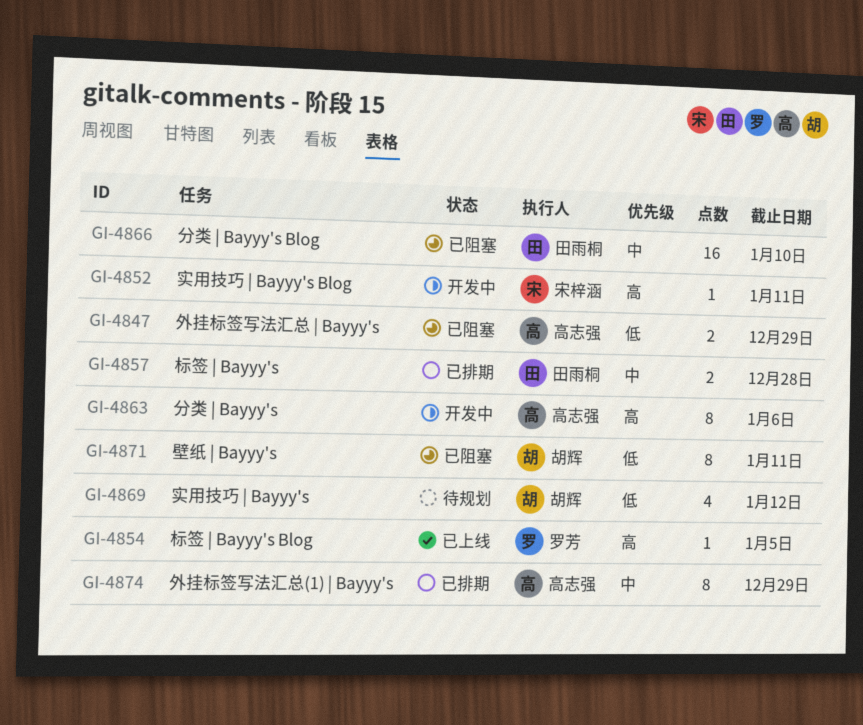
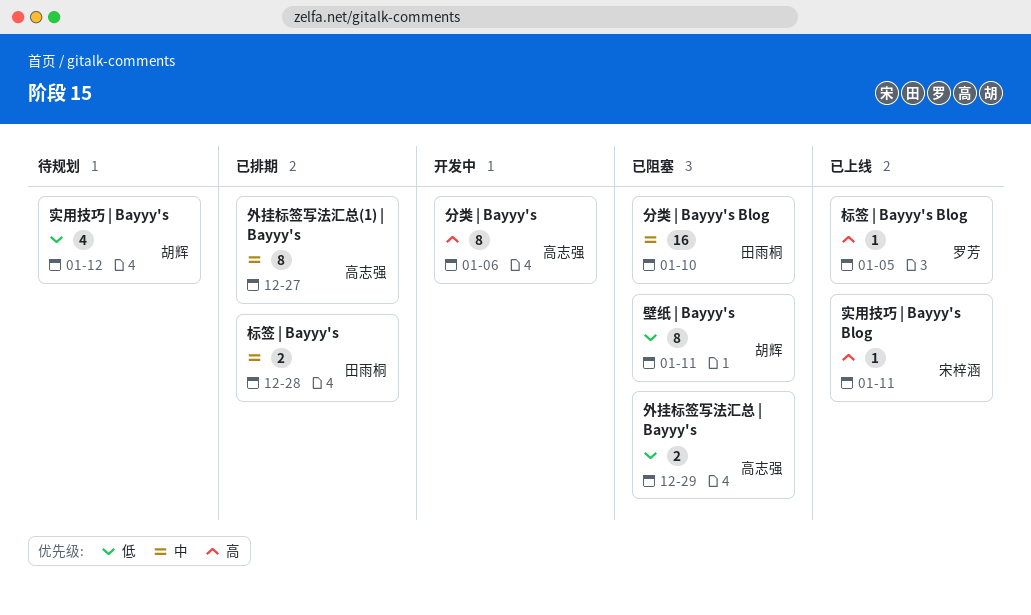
外挂标签写法汇总(1) | Bayyy's, due: Dec 29 -> Dec 27
实用技巧 | Bayyy's Blog, status: 开发中 -> 已上线

